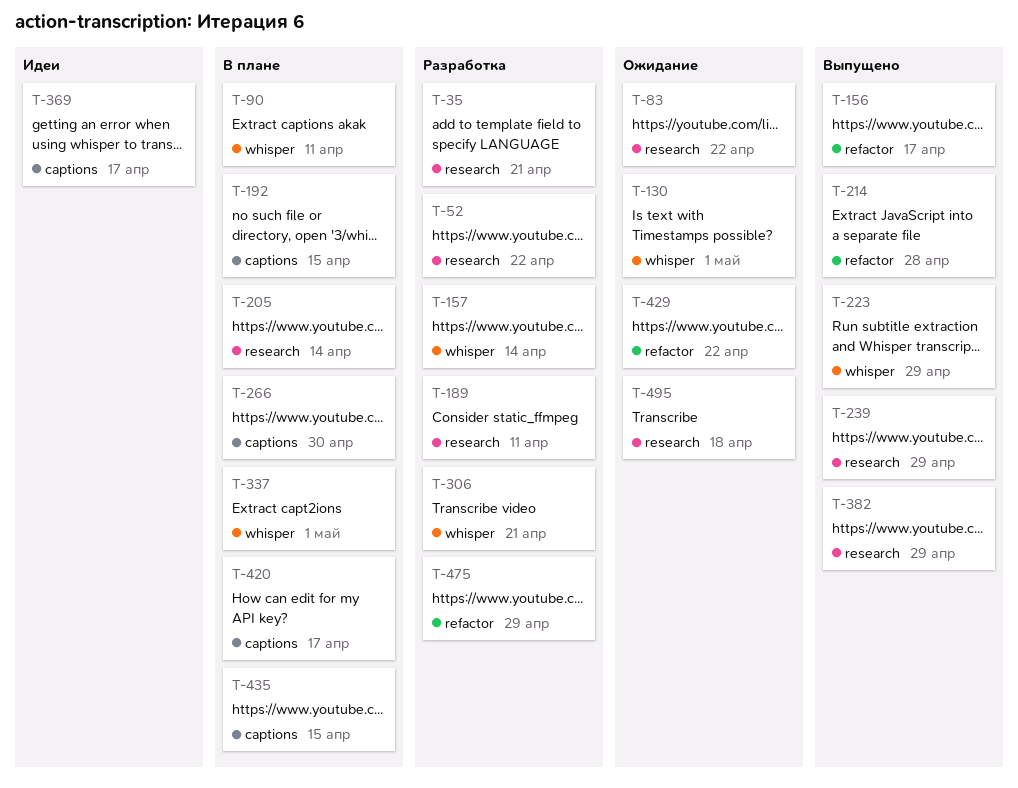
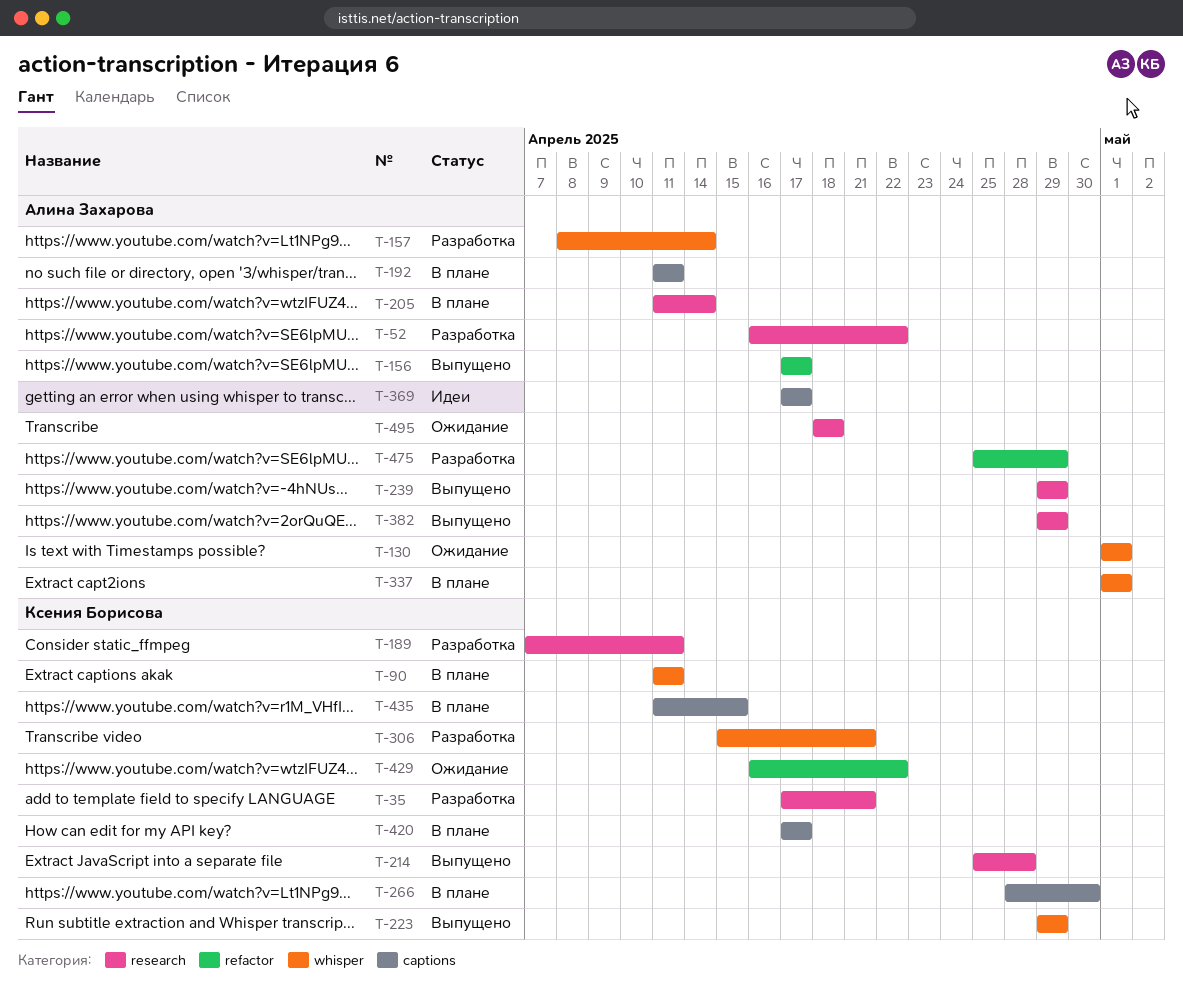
T-83: present -> none
T-192, due: Apr 15 -> Apr 11
T-214, label: refactor -> research

